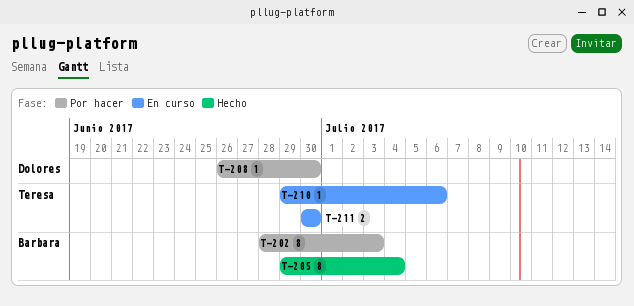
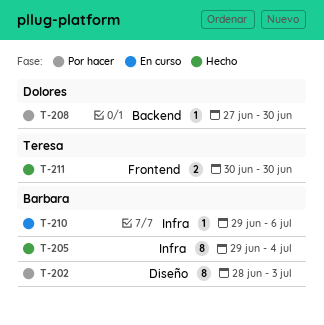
T-208, start: Jun 26 -> Jun 27
T-210, owner: Teresa -> Barbara
T-211, status: En curso -> Hecho

